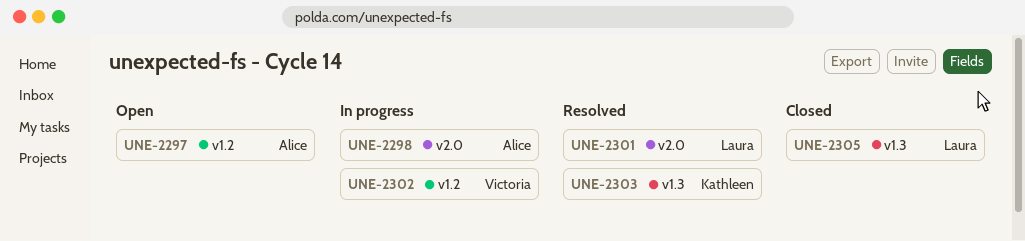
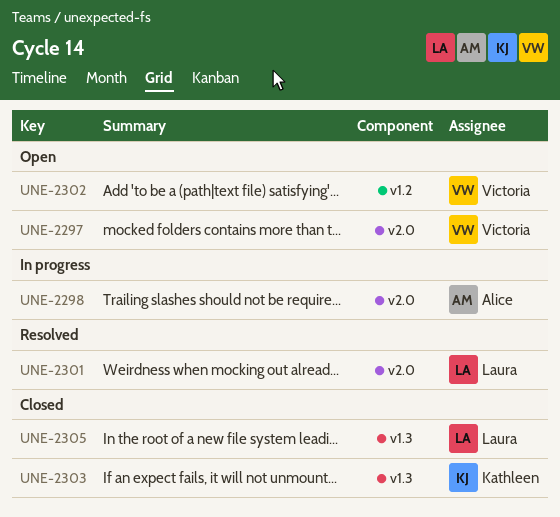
UNE-2297, owner: Alice -> Victoria
UNE-2297, label: v1.2 -> v2.0
UNE-2302, status: In progress -> Open
UNE-2303, status: Resolved -> Closed

